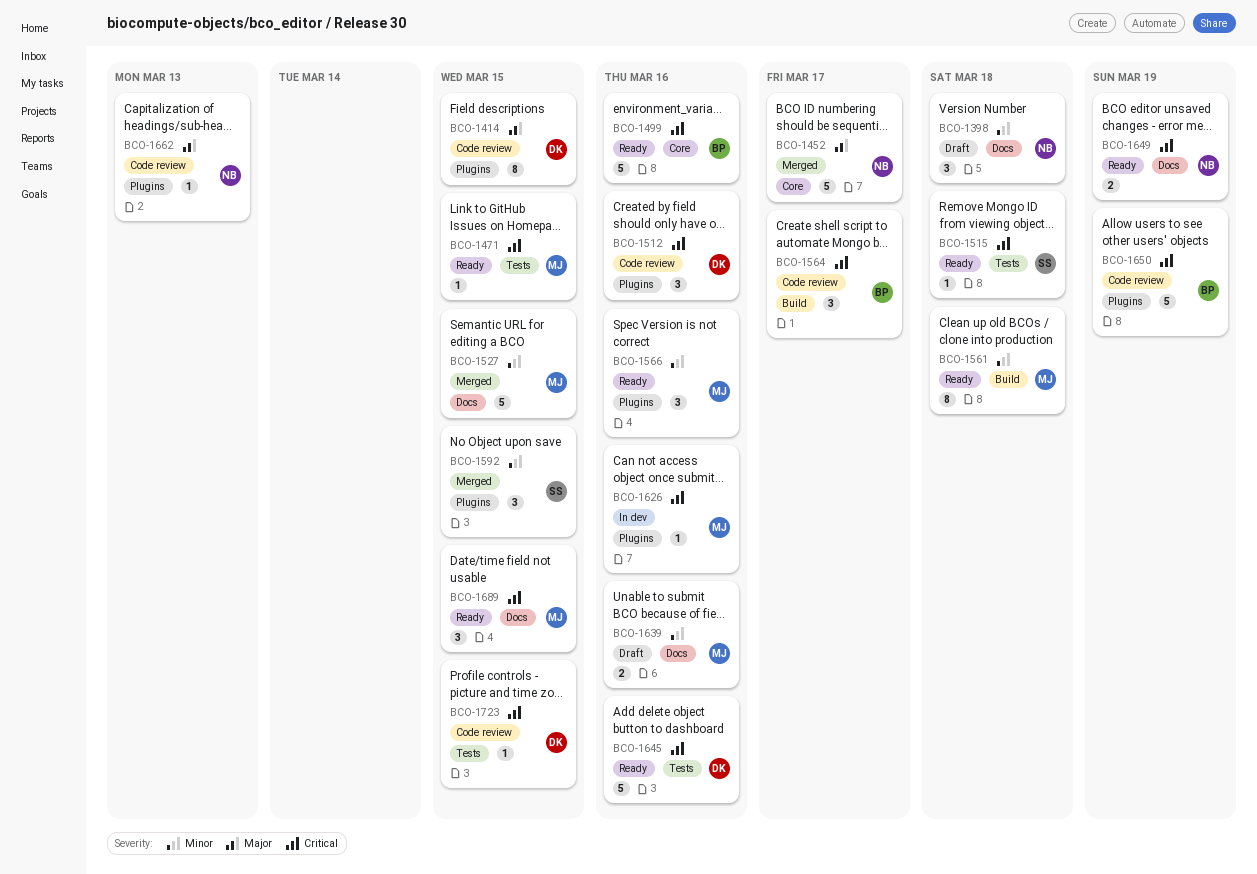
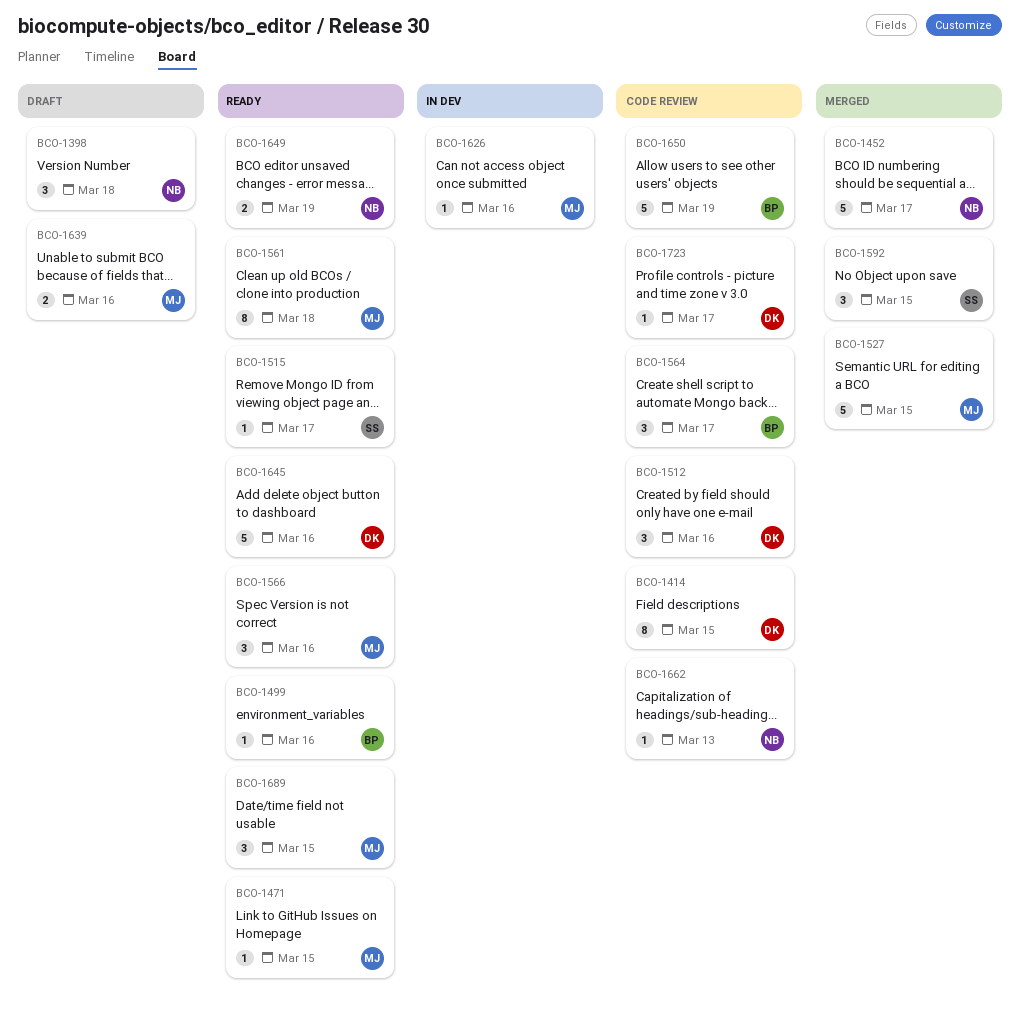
BCO-1499, estimate: 5 -> 1
BCO-1515, due: Mar 18 -> Mar 17
BCO-1723, due: Mar 15 -> Mar 17

